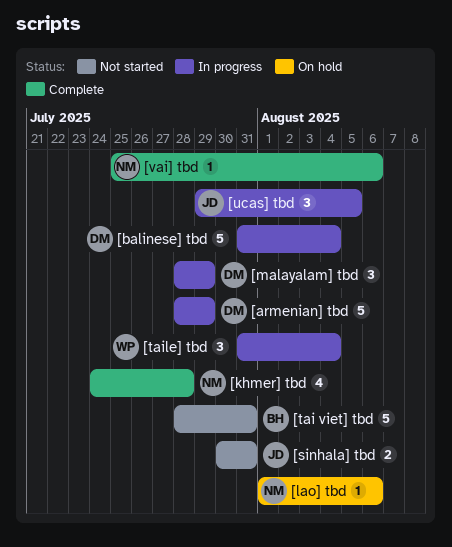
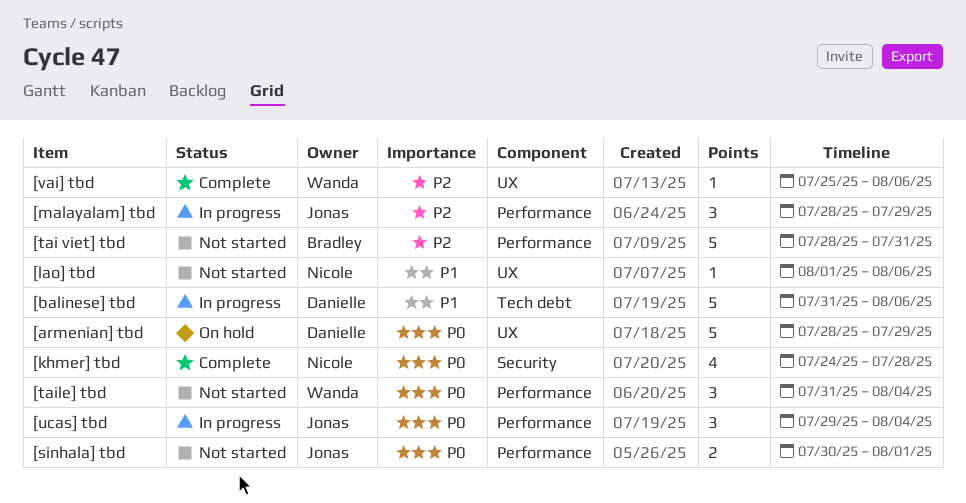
[armenian] tbd, status: In progress -> On hold
[balinese] tbd, due: Aug 4 -> Aug 6
[lao] tbd, status: On hold -> Not started
[malayalam] tbd, owner: Danielle -> Jonas
[sinhala] tbd, due: Jul 31 -> Aug 1
[taile] tbd, status: In progress -> Not started
[ucas] tbd, due: Aug 5 -> Aug 4
[vai] tbd, owner: Nicole -> Wanda

